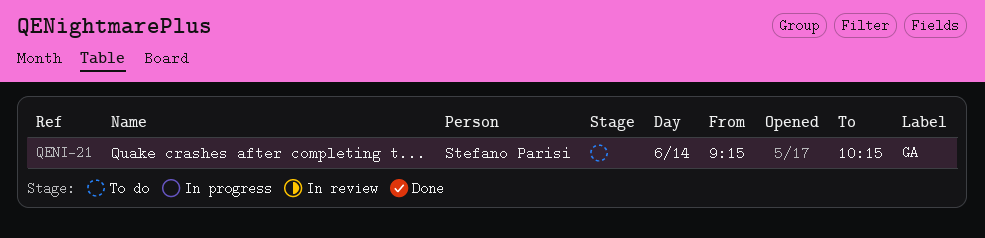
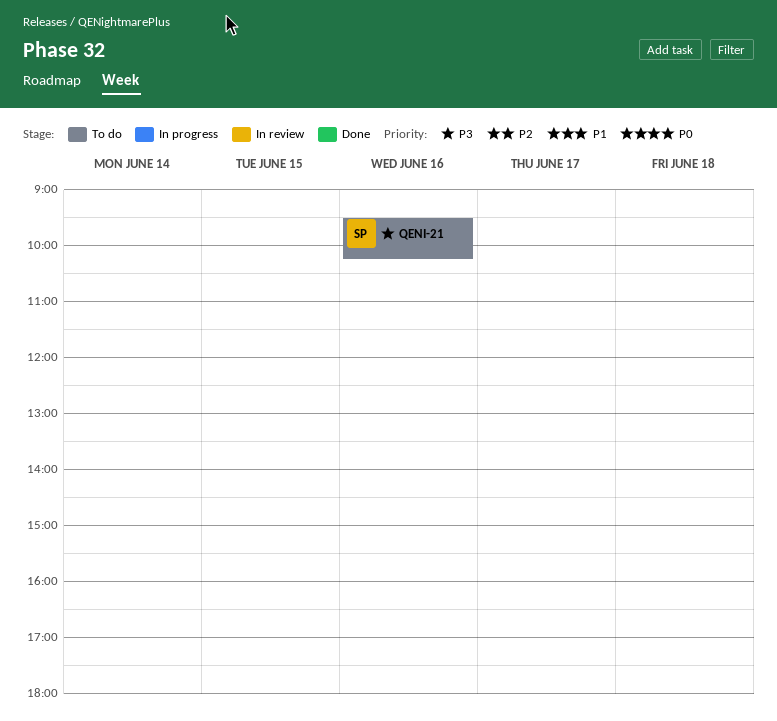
QENI-21, day: Jun 14 -> Jun 16
QENI-21, begins: 09:15 -> 09:30

